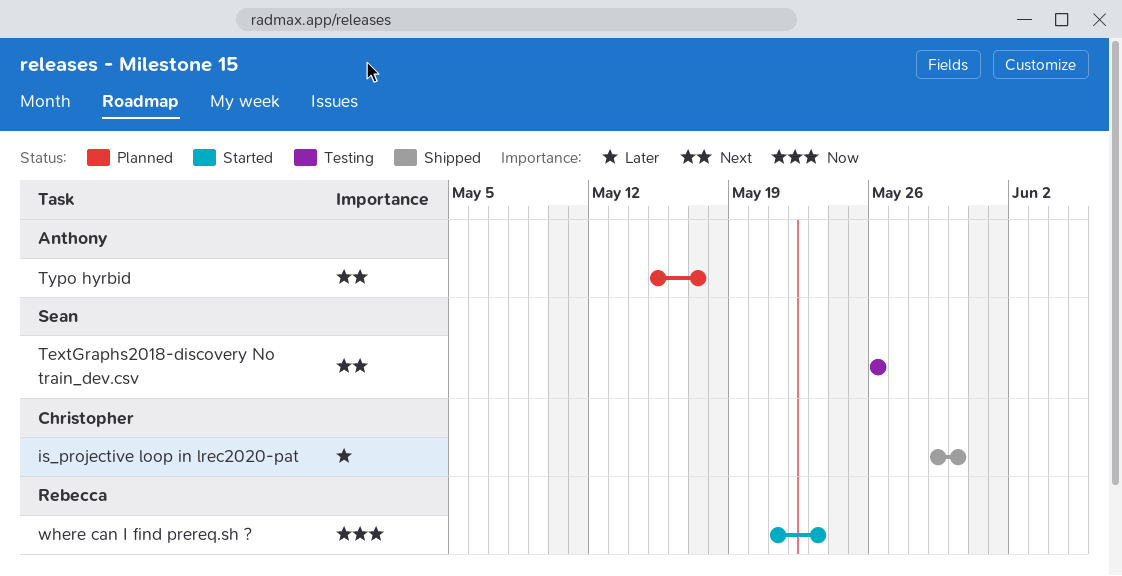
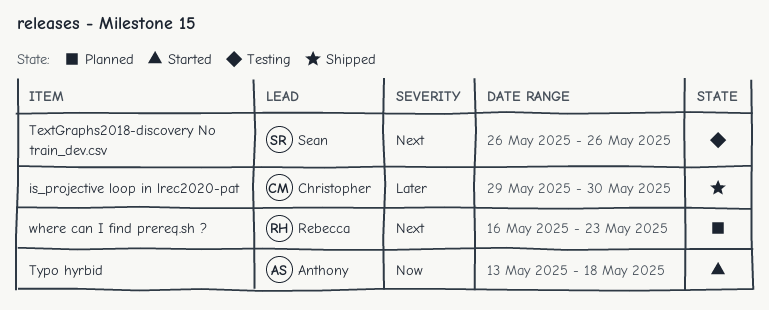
Typo hyrbid, status: Planned -> Started
Typo hyrbid, priority: Next -> Now
Typo hyrbid, start: May 15 -> May 13
Typo hyrbid, due: May 17 -> May 18
where can I find prereq.sh ?, status: Started -> Planned
where can I find prereq.sh ?, priority: Now -> Next
where can I find prereq.sh ?, start: May 21 -> May 16

